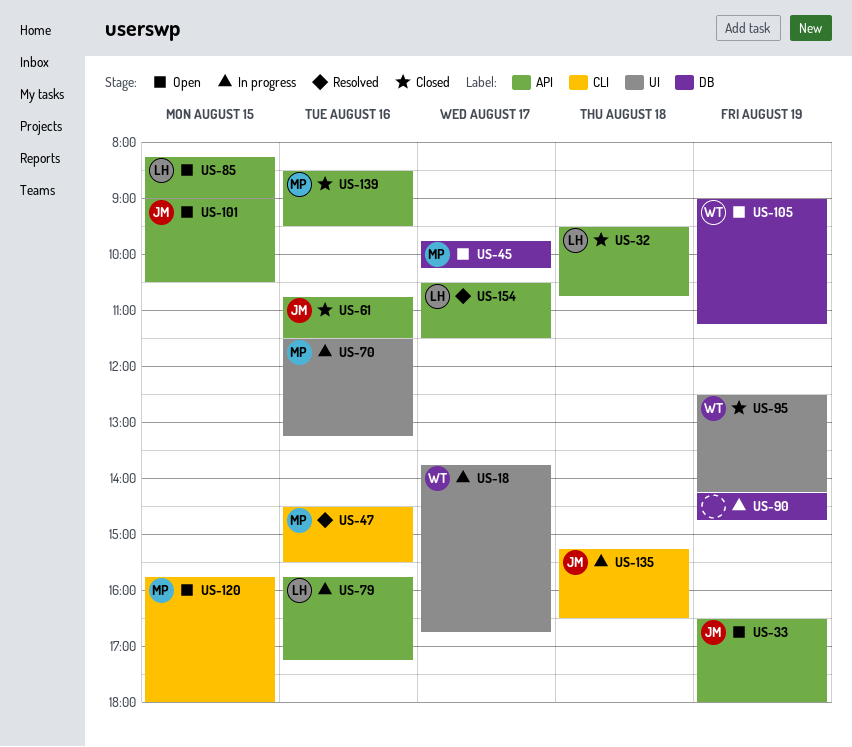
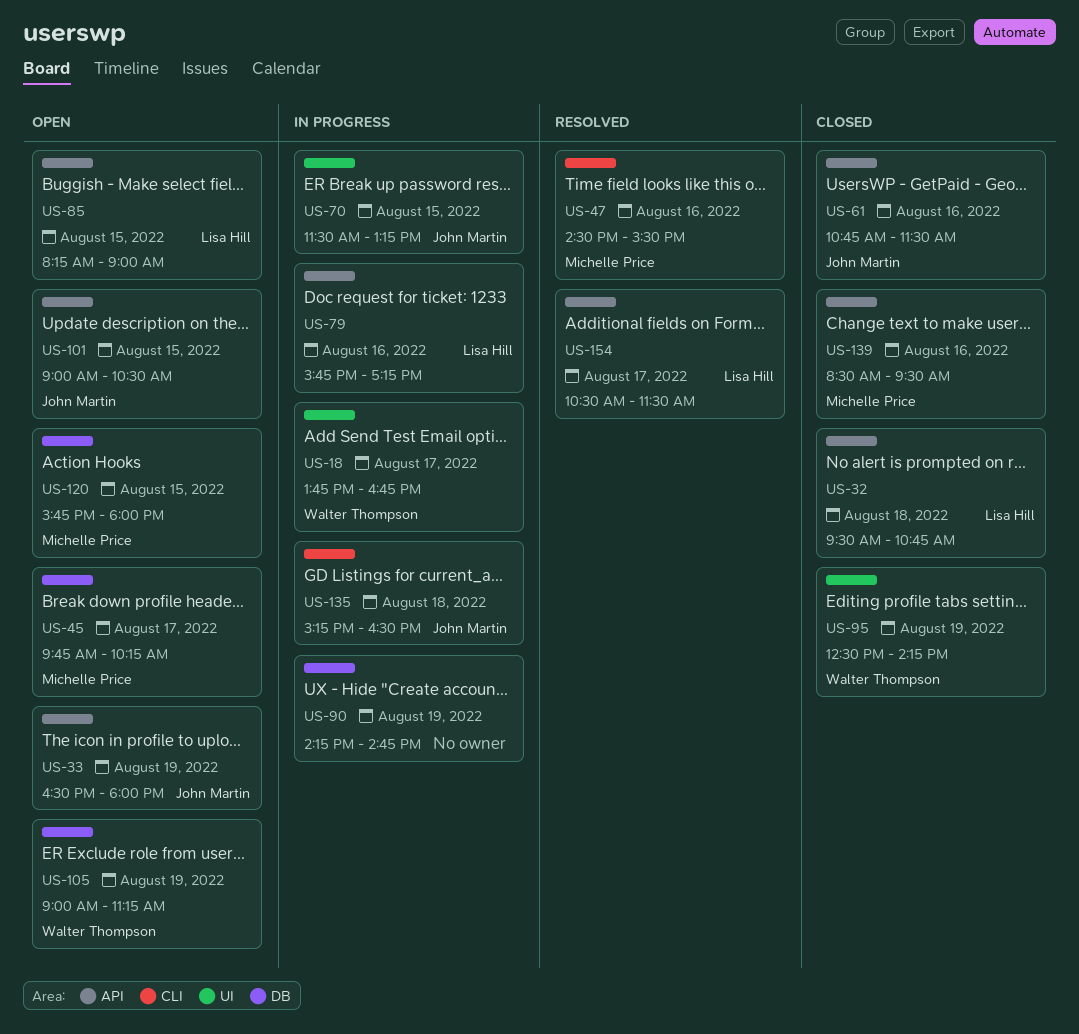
US-70, owner: Michelle Price -> John Martin
US-70, day: Aug 16 -> Aug 15
US-120, label: CLI -> DB

